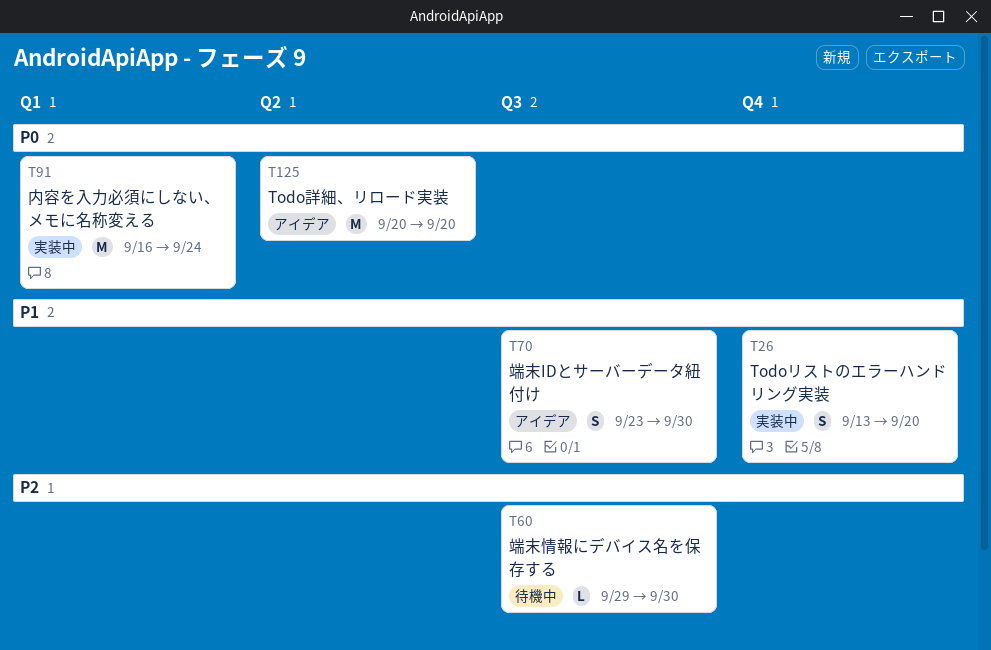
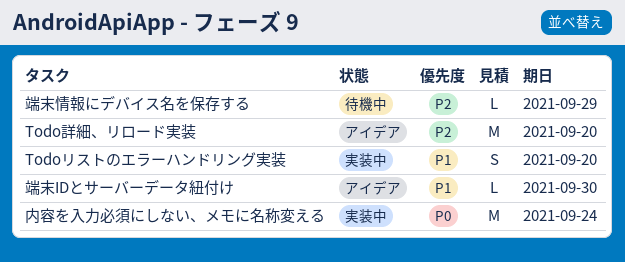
Todo詳細、リロード実装, priority: P0 -> P2
端末IDとサーバーデータ紐付け, estimate: S -> L
端末情報にデバイス名を保存する, due: Sep 30 -> Sep 29

